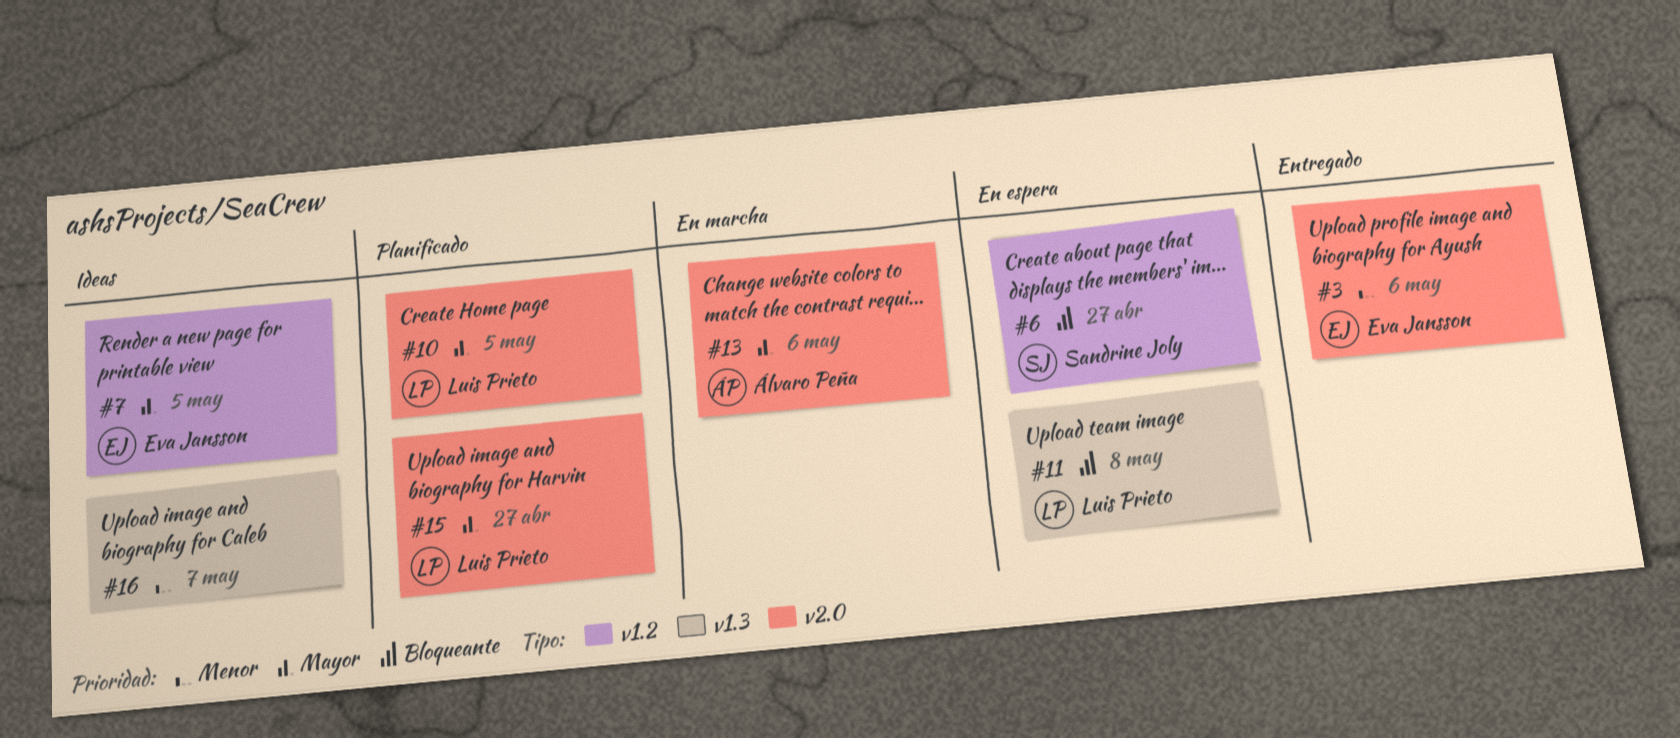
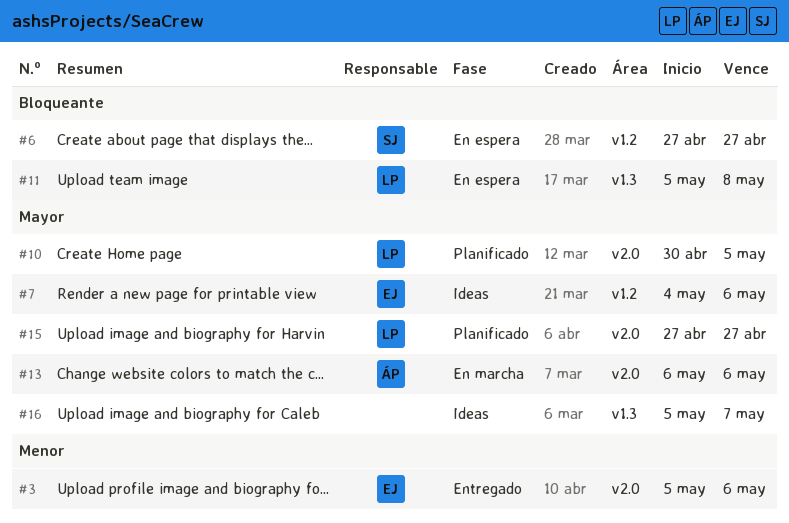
#7, due: May 5 -> May 6
#16, priority: Menor -> Mayor

